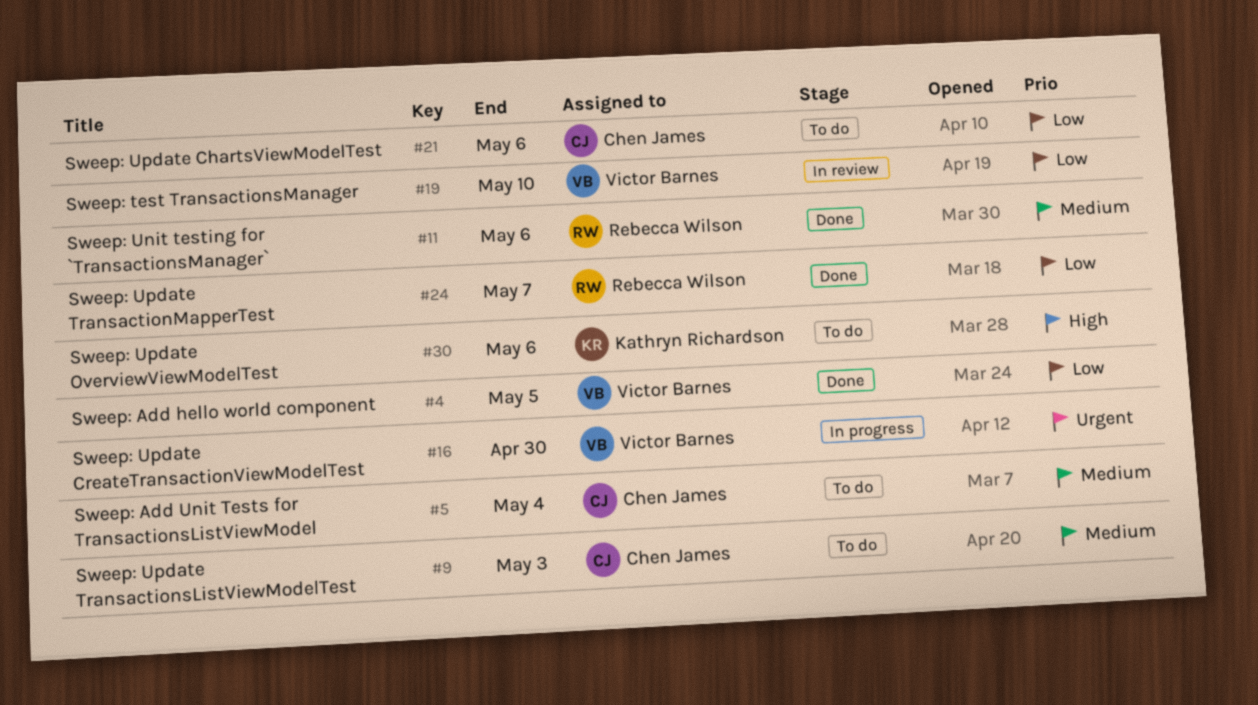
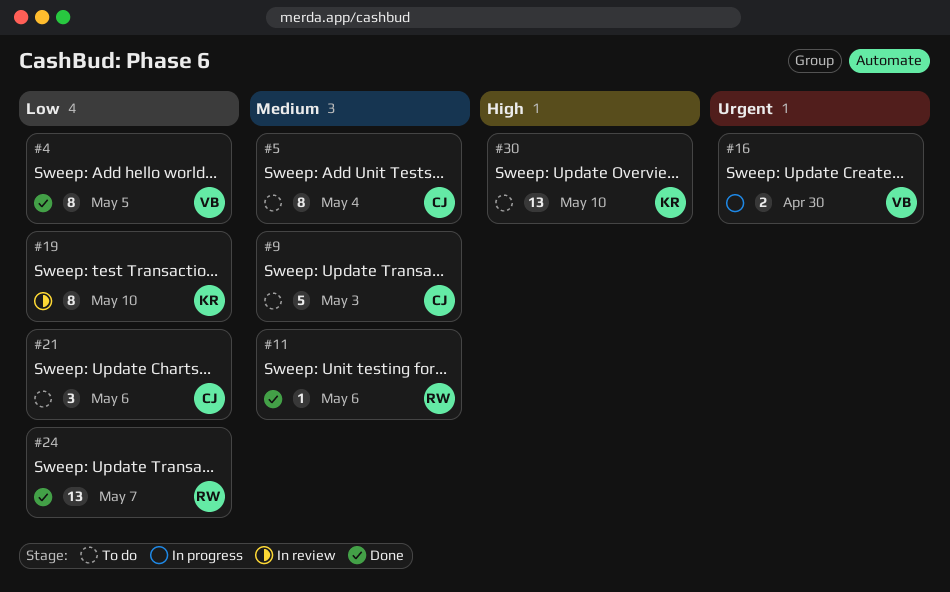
#19, owner: Victor Barnes -> Kathryn Richardson
#30, due: May 6 -> May 10

